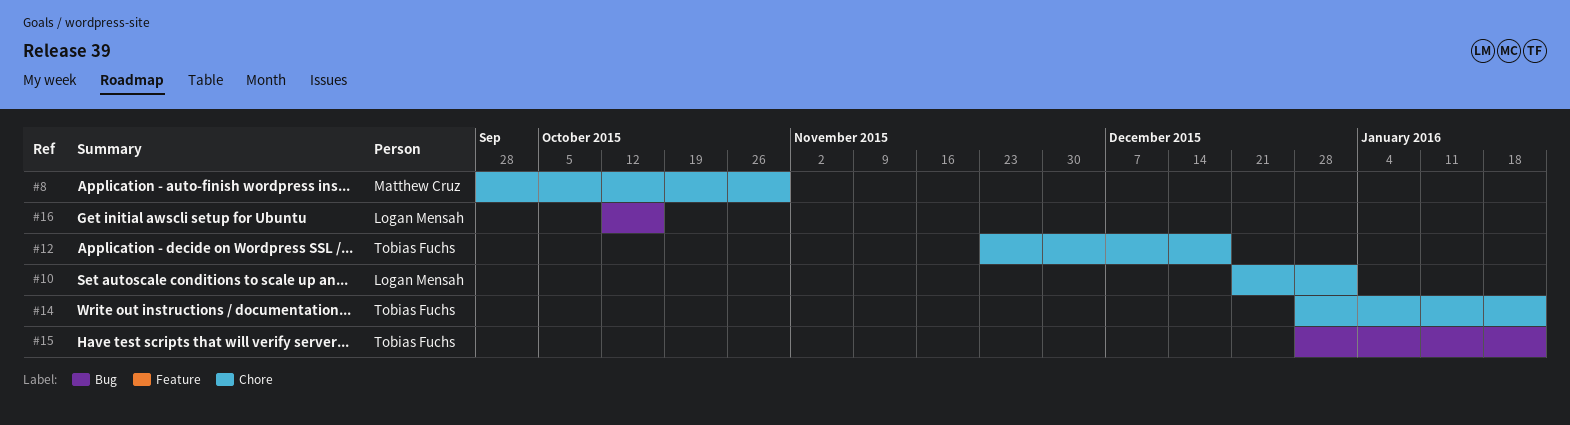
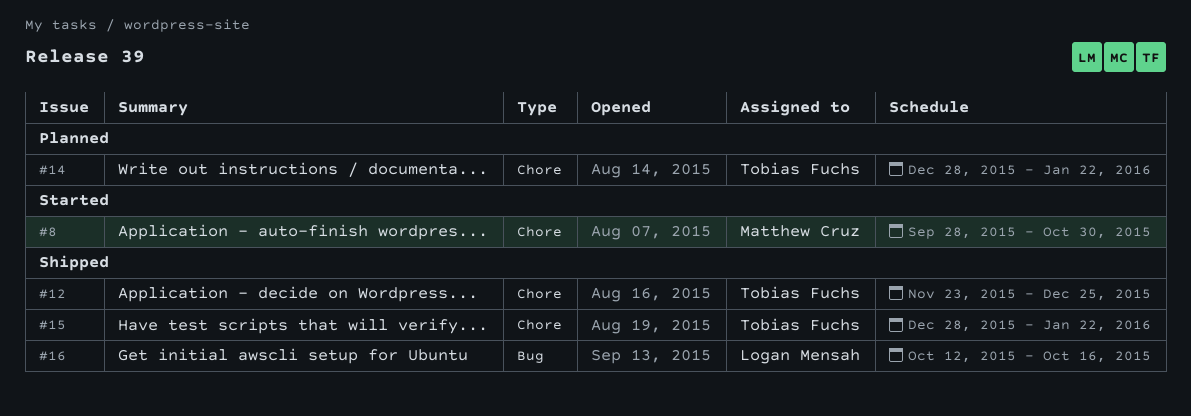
#10: present -> none
#12, due: Dec 18 -> Dec 25
#15, label: Bug -> Chore

